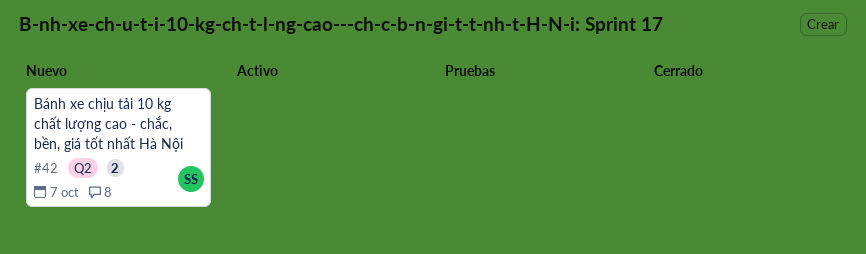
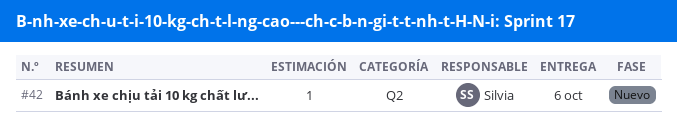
#42, estimate: 2 -> 1
#42, due: Oct 7 -> Oct 6

